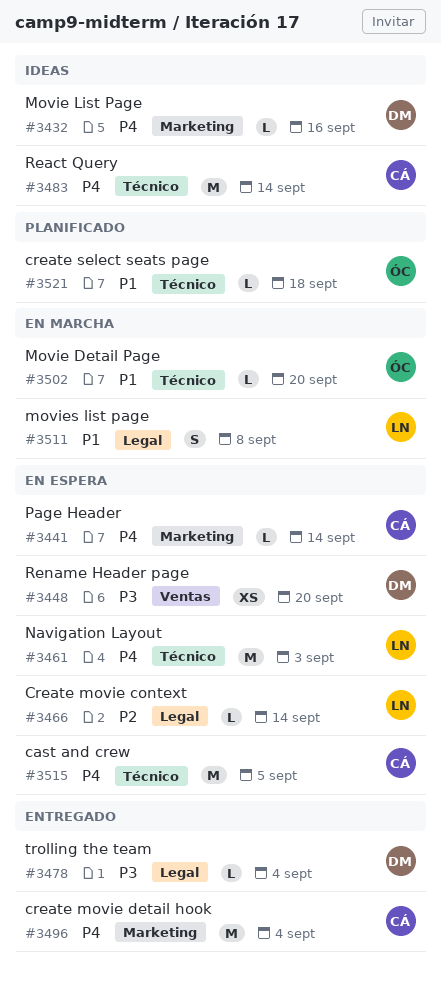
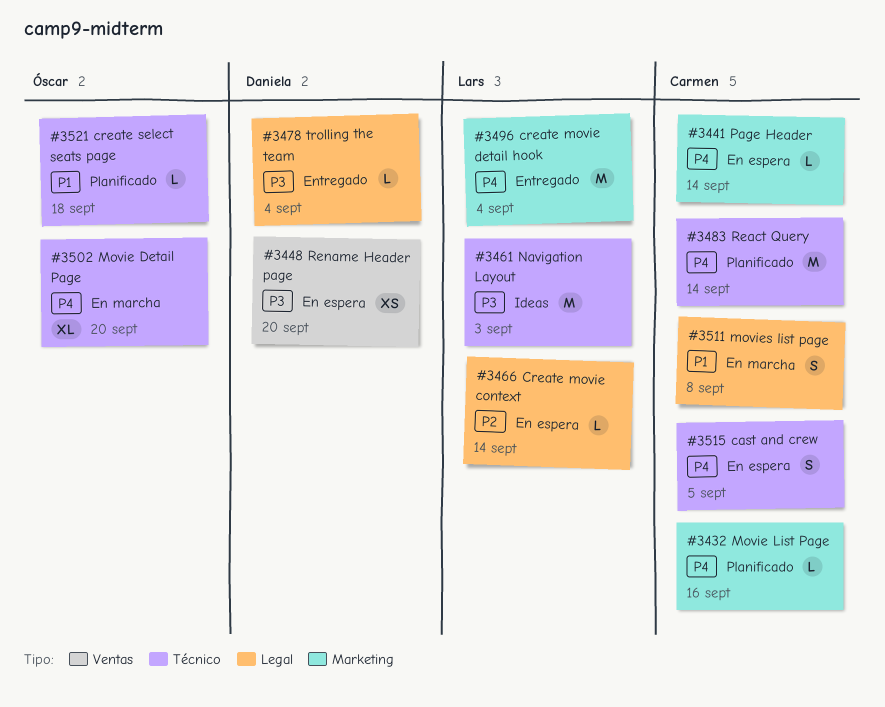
#3432, status: Ideas -> Planificado
#3432, owner: Daniela -> Carmen
#3461, status: En espera -> Ideas
#3461, priority: P4 -> P3
#3483, status: Ideas -> Planificado
#3496, owner: Carmen -> Lars
#3502, priority: P1 -> P4
#3502, estimate: L -> XL
#3511, owner: Lars -> Carmen
#3515, estimate: M -> S

